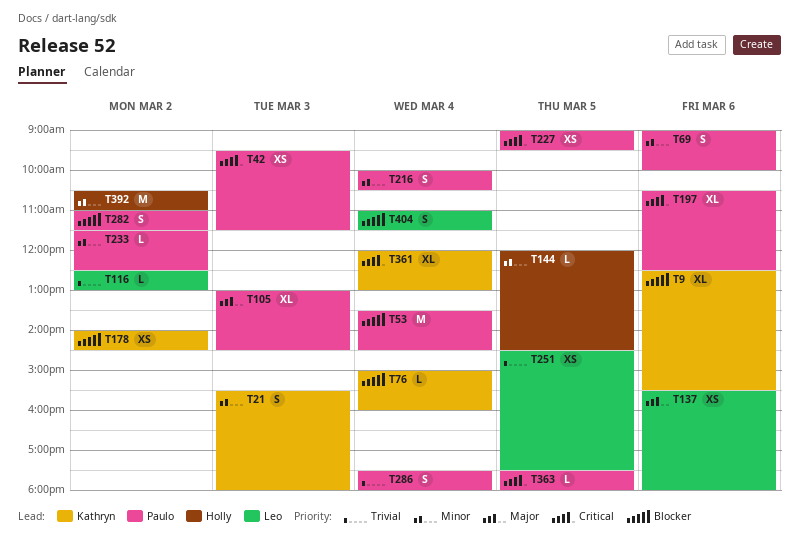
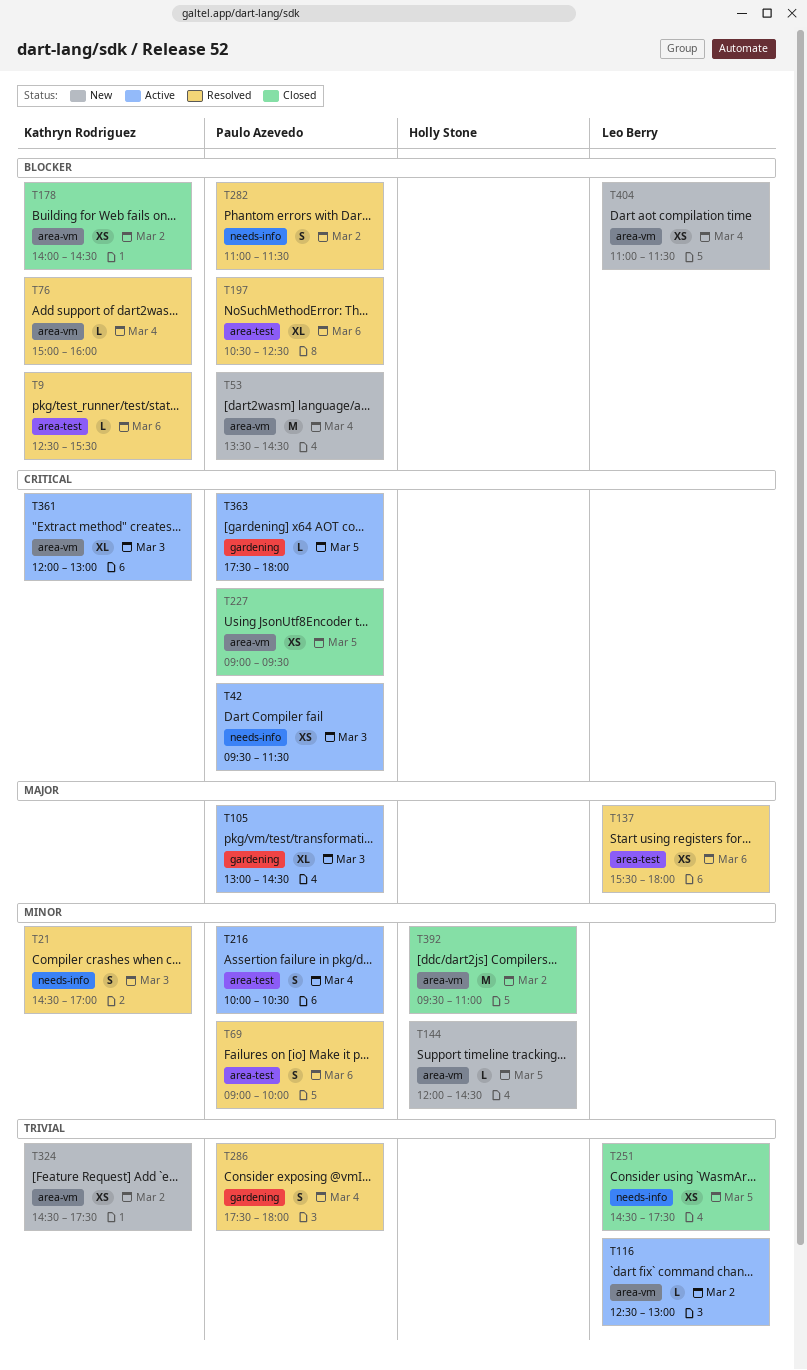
T9, estimate: XL -> L
T21, begins: 15:30 -> 14:30
T21, ends: 18:00 -> 17:00
T197, priority: Critical -> Blocker
T233: present -> none
T324: none -> present
T361, day: Mar 4 -> Mar 3
T392, begins: 10:30 -> 09:30
T404, estimate: S -> XS

